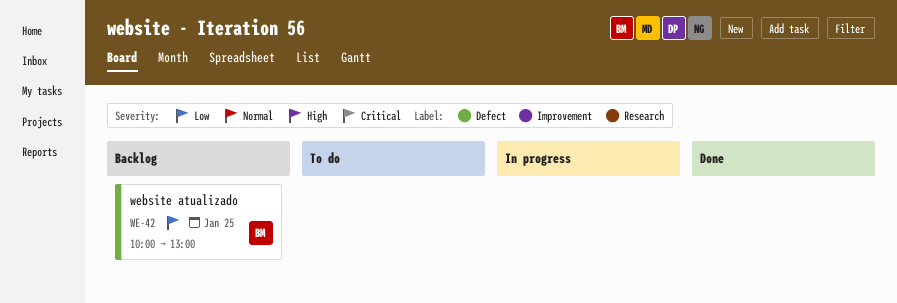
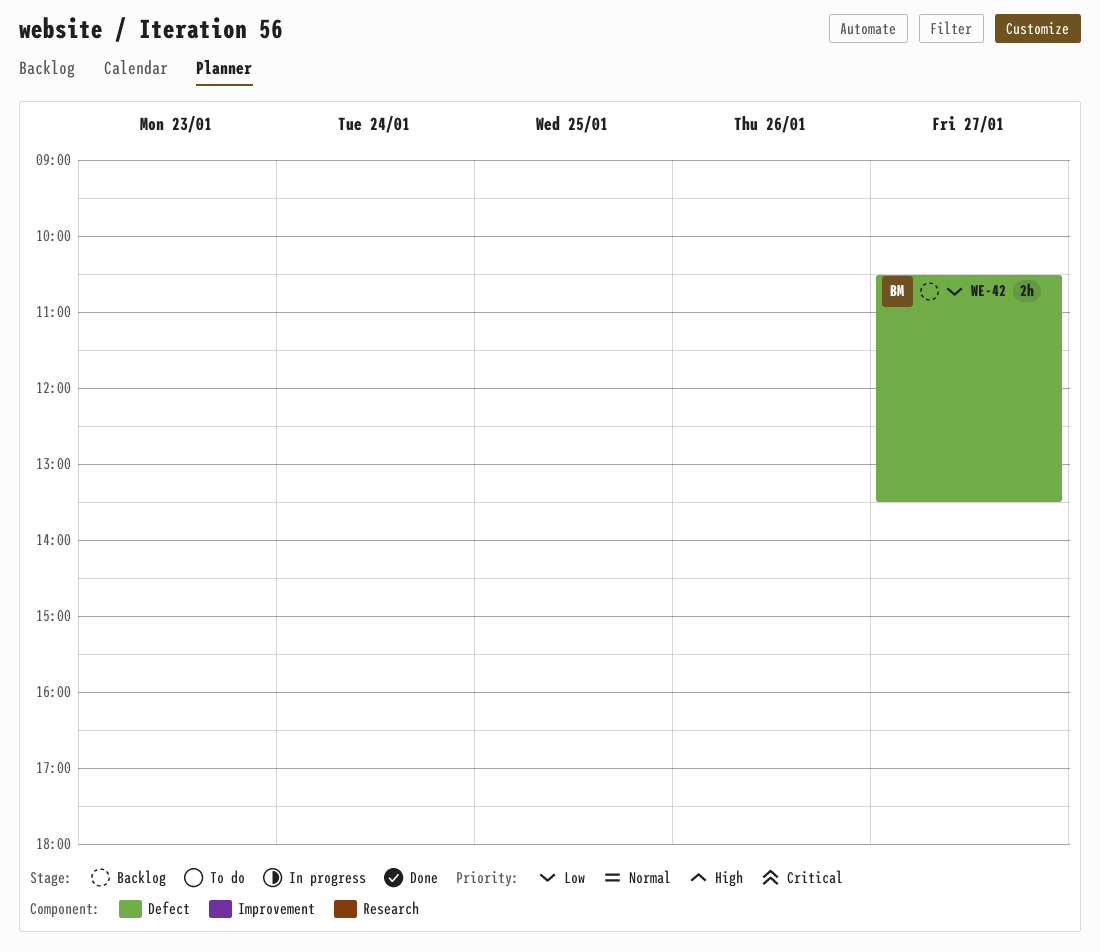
WE-42, day: Jan 25 -> Jan 27
WE-42, begins: 10:00 -> 10:30
WE-42, ends: 13:00 -> 13:30

